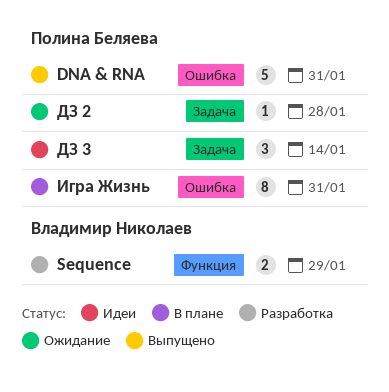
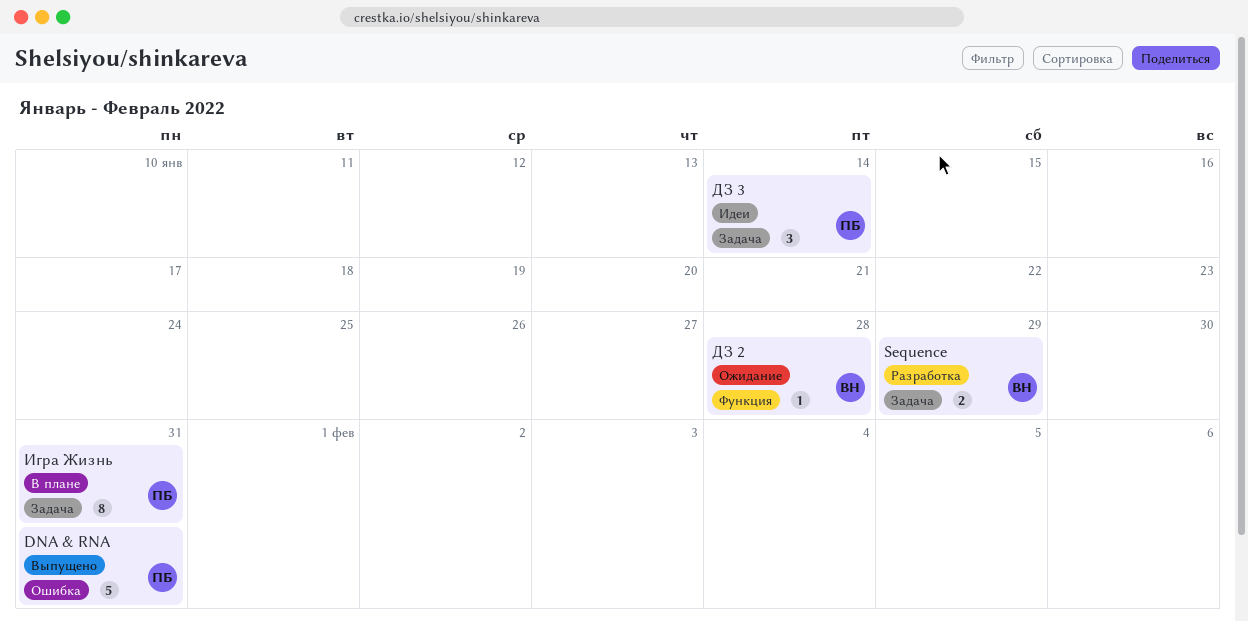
Sequence, label: Функция -> Задача
ДЗ 2, owner: Полина Беляева -> Владимир Николаев
ДЗ 2, label: Задача -> Функция
Игра Жизнь, label: Ошибка -> Задача

